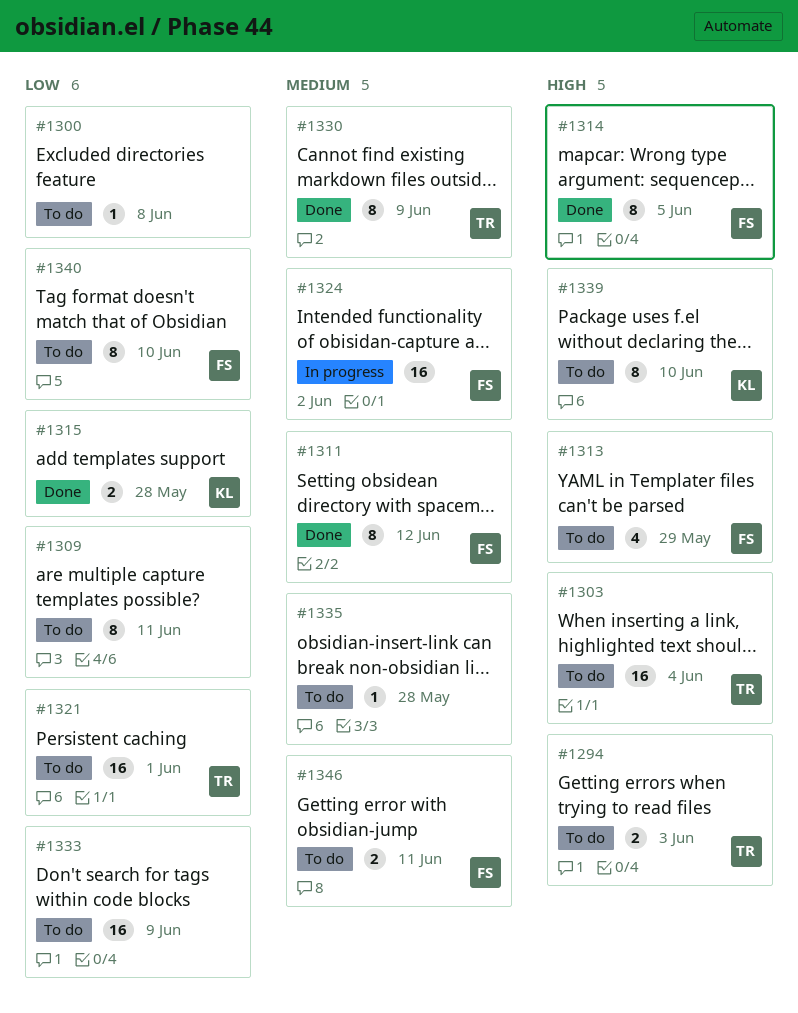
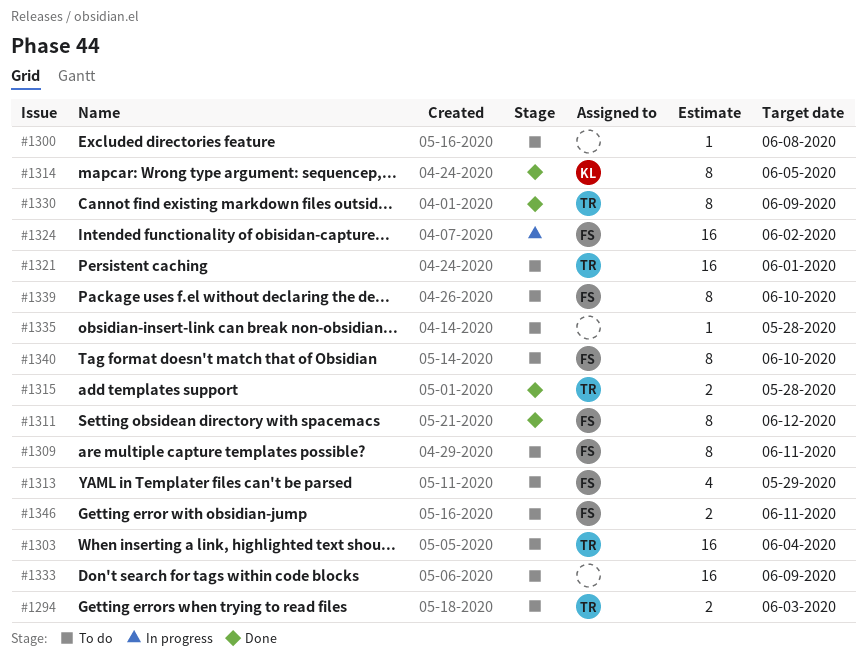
#1309, owner: none -> FS
#1314, owner: FS -> KL
#1315, owner: KL -> TR
#1339, owner: KL -> FS

